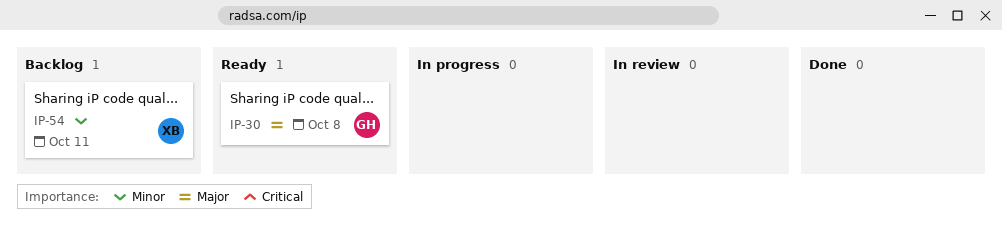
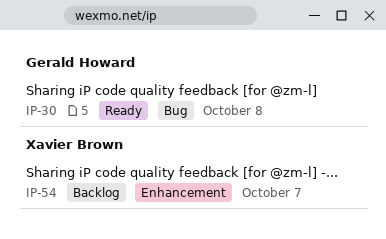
IP-54, due: Oct 11 -> Oct 7

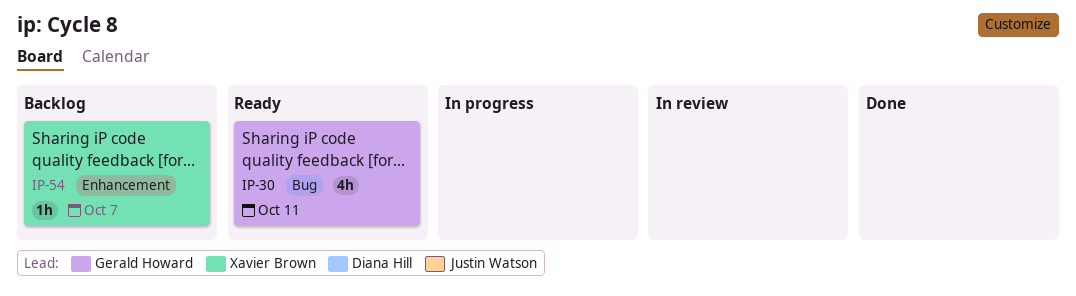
IP-30, due: Oct 8 -> Oct 11

